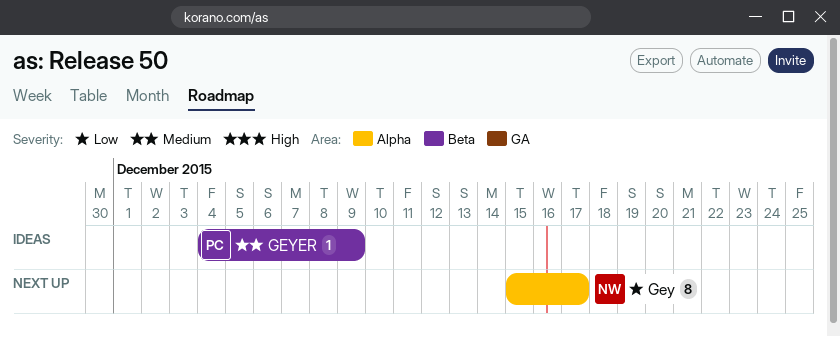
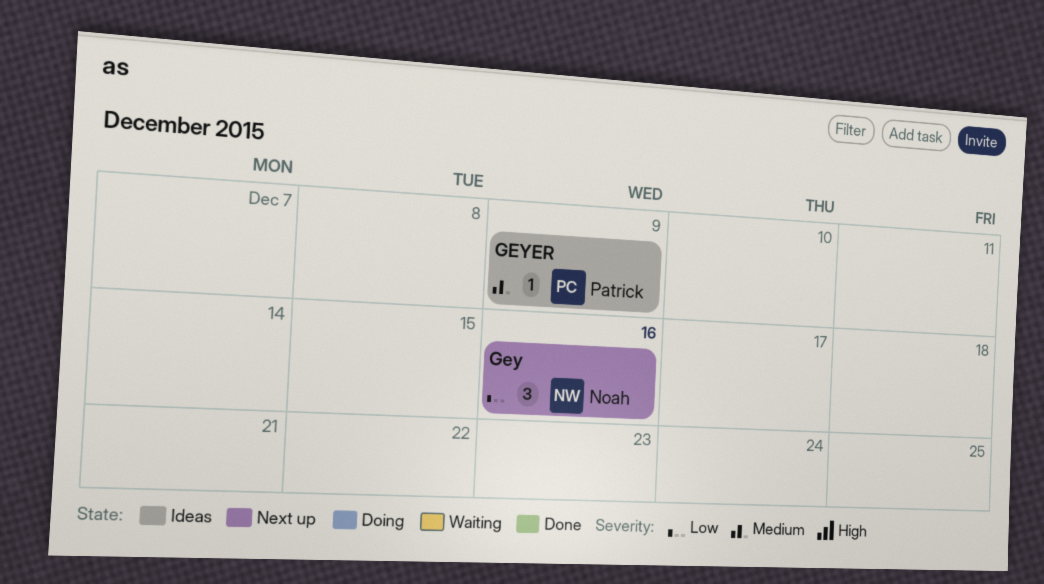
Gey, estimate: 8 -> 3
Gey, due: Dec 17 -> Dec 16

